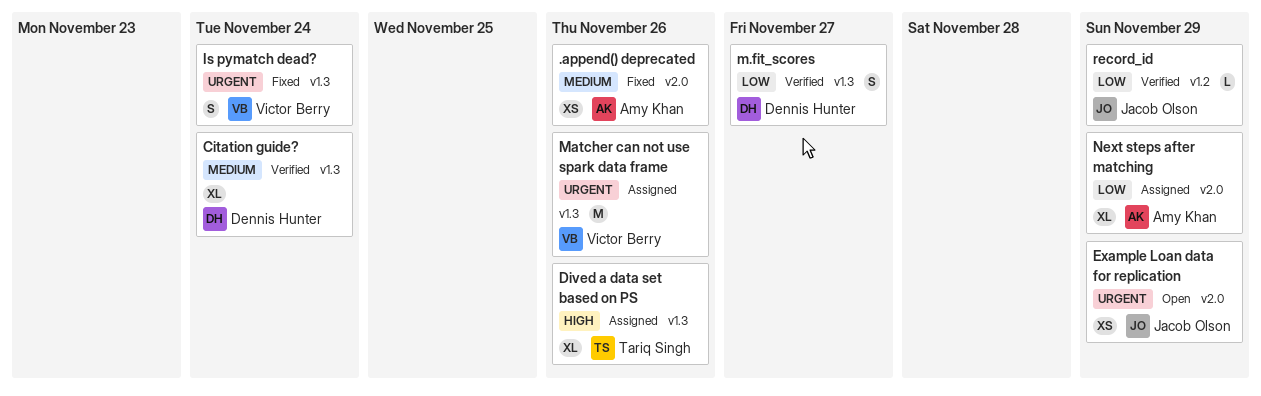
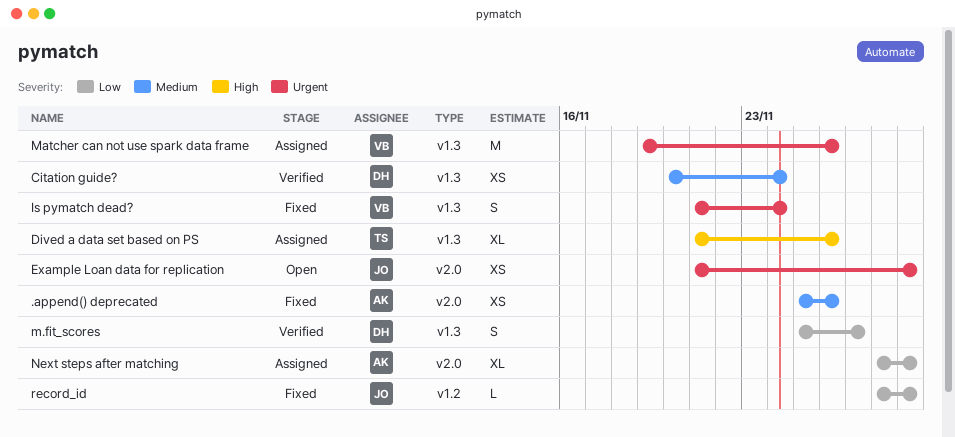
Citation guide?, estimate: XL -> XS
record_id, status: Verified -> Fixed

